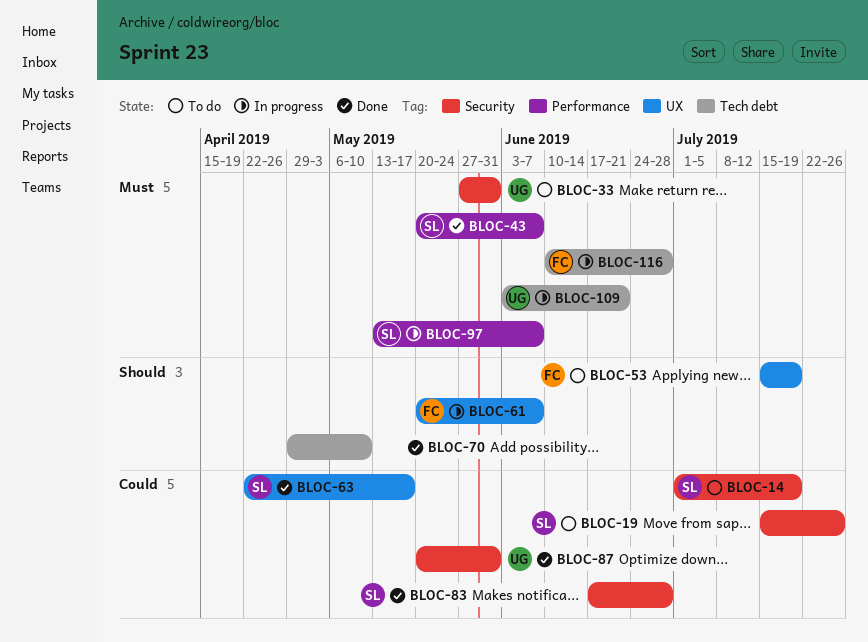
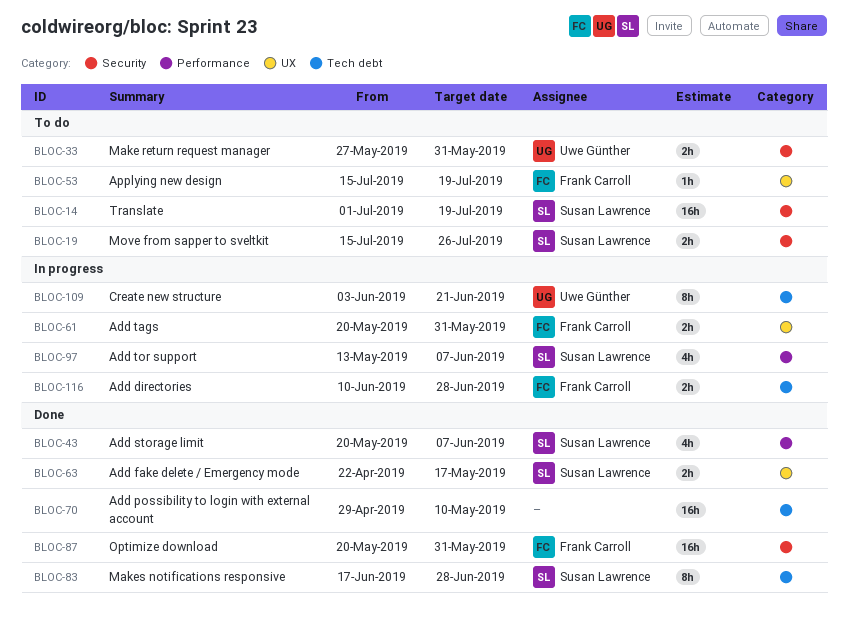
BLOC-61, due: Jun 7 -> May 31
BLOC-83, label: Security -> Tech debt
BLOC-87, owner: Uwe Günther -> Frank Carroll

